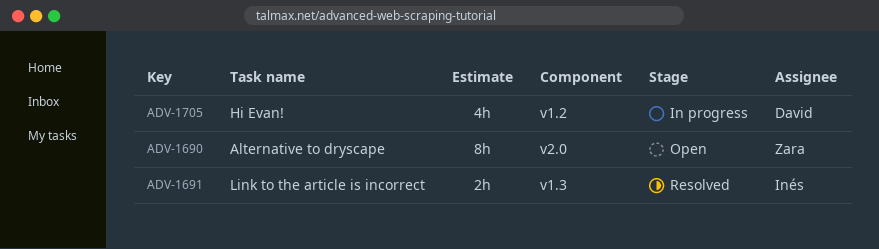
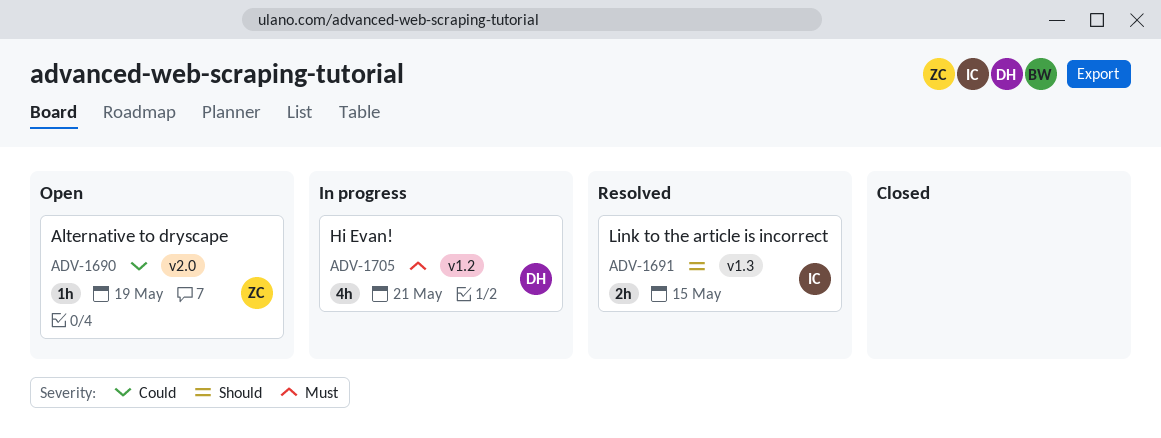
ADV-1690, estimate: 8h -> 1h

